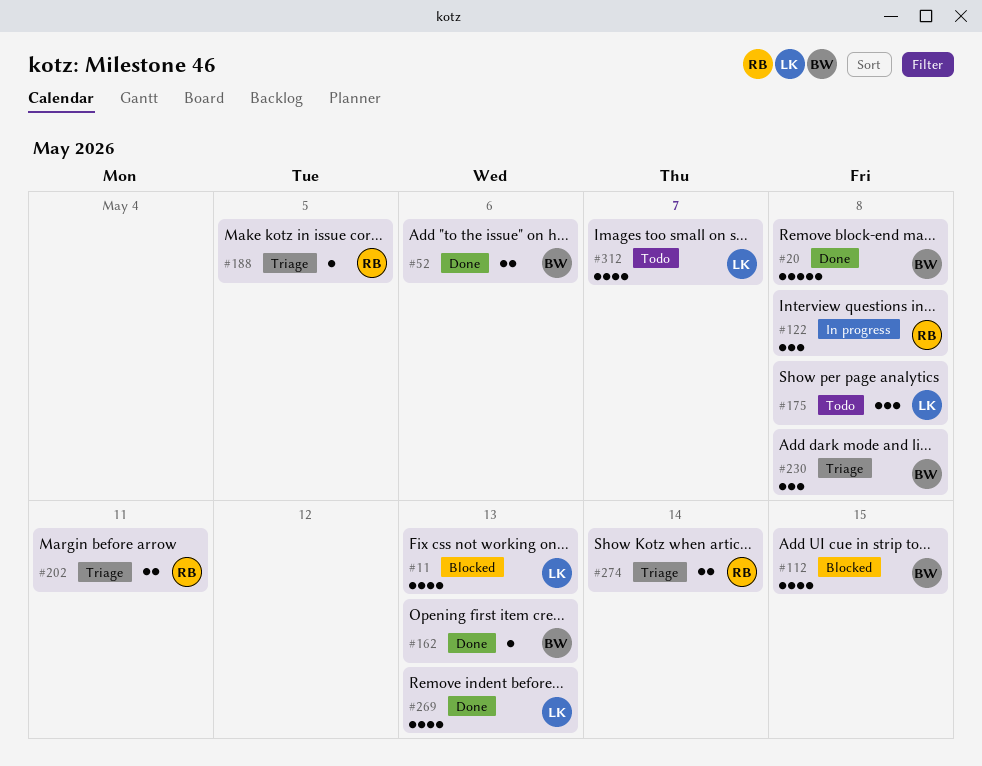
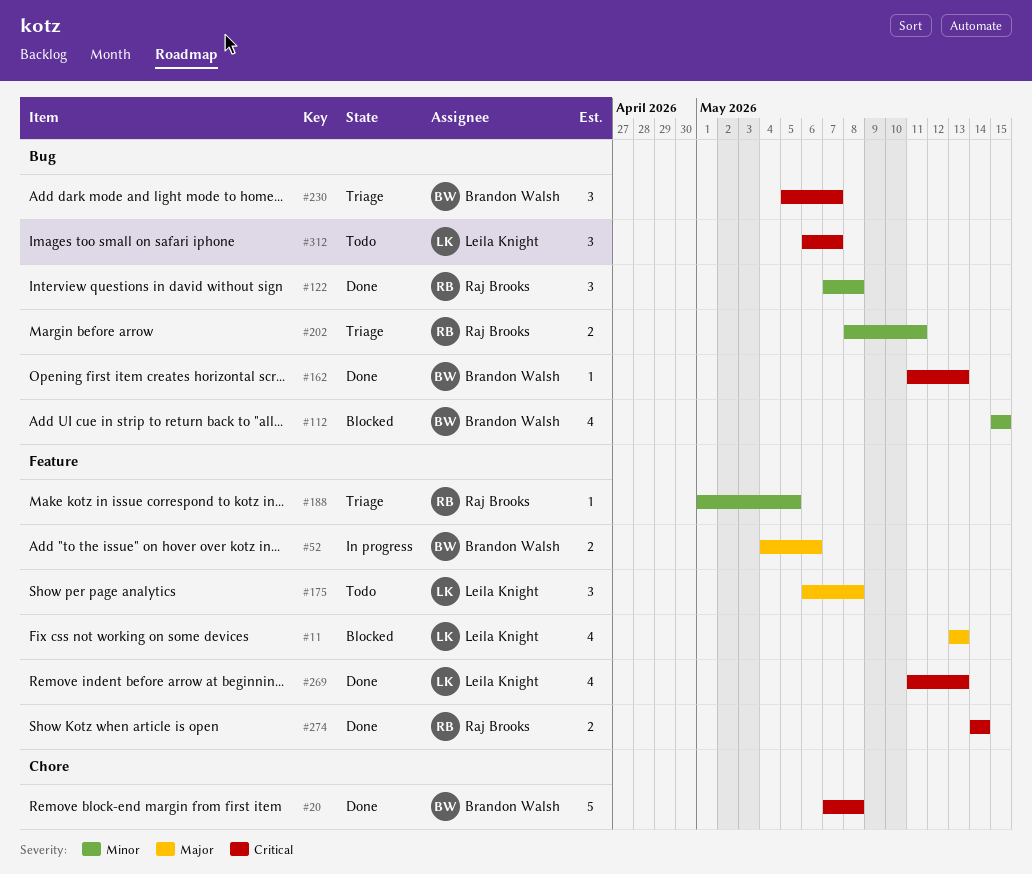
#52, status: Done -> In progress
#122, status: In progress -> Done
#230, due: May 8 -> May 7
#274, status: Triage -> Done
#312, estimate: 4 -> 3

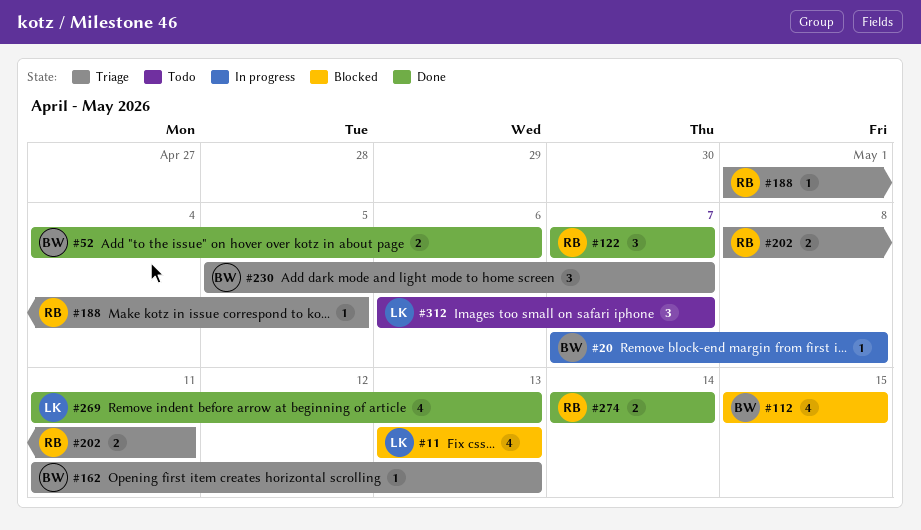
#20, status: Done -> In progress
#20, estimate: 5 -> 1
#52, status: In progress -> Done
#122, due: May 8 -> May 7
#162, status: Done -> Triage
#175: present -> none

